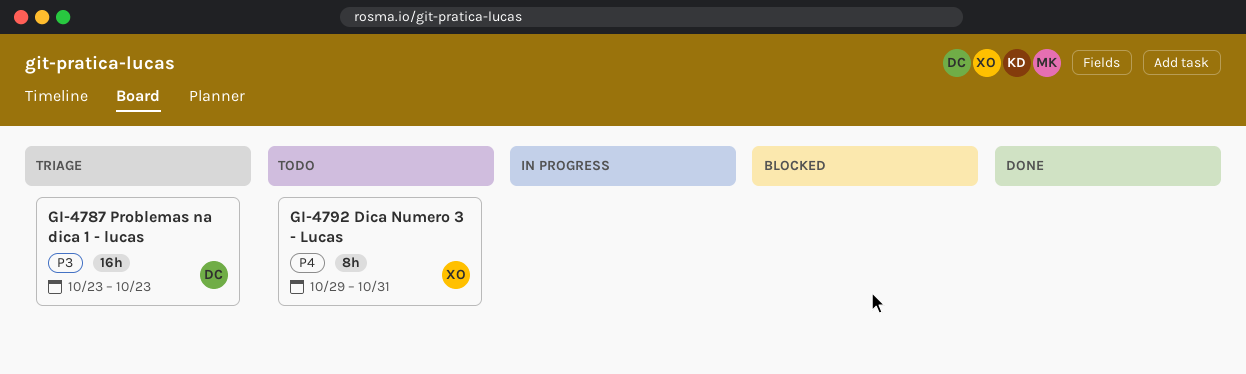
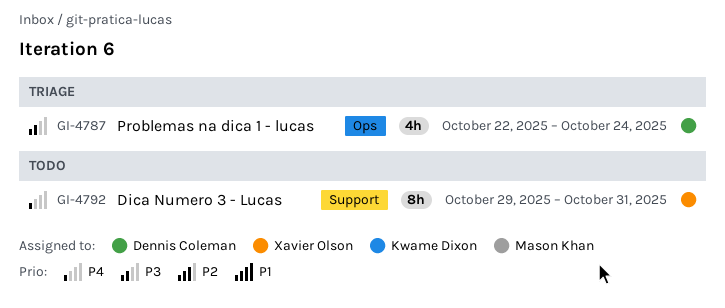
GI-4787, estimate: 16h -> 4h
GI-4787, start: Oct 23 -> Oct 22
GI-4787, due: Oct 23 -> Oct 24

